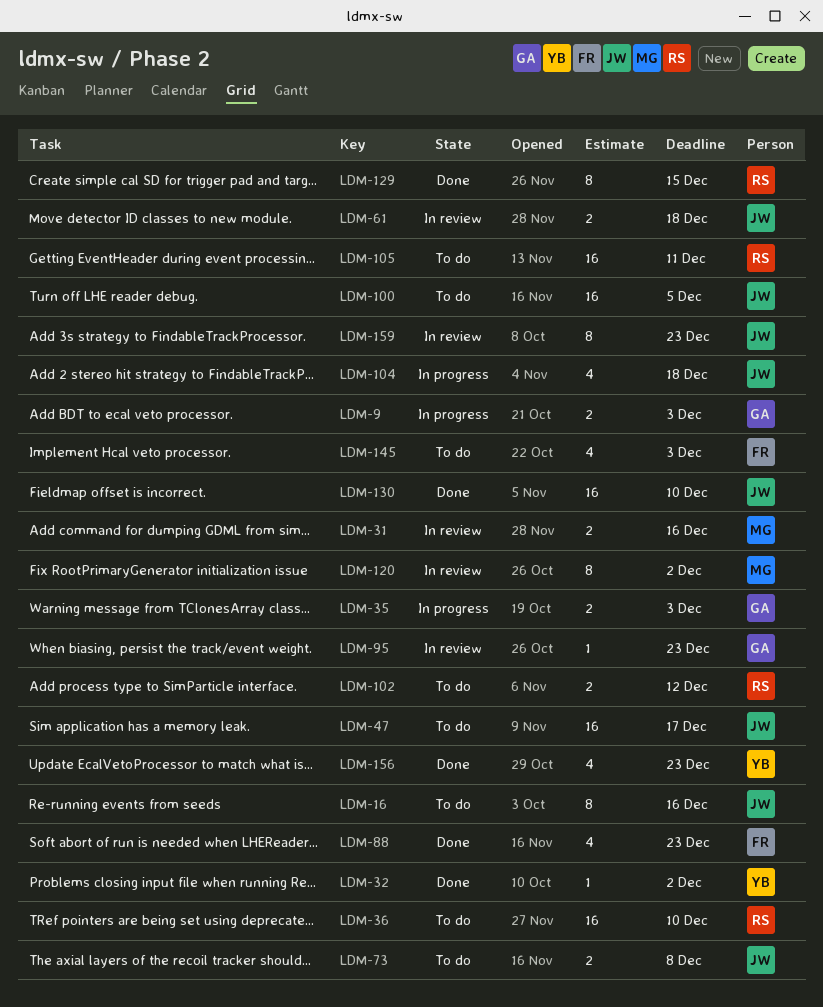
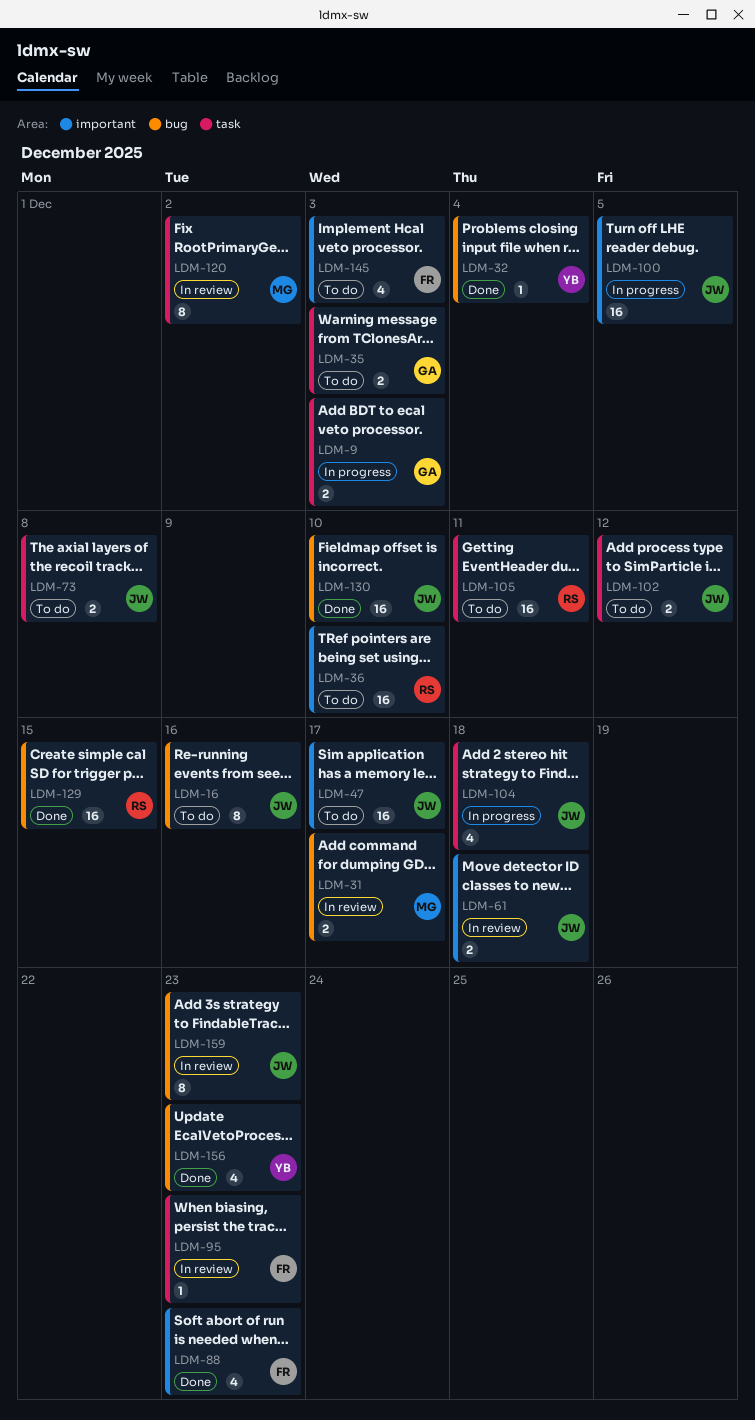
LDM-31, due: Dec 16 -> Dec 17
LDM-32, due: Dec 2 -> Dec 4
LDM-35, status: In progress -> To do
LDM-95, owner: GA -> FR
LDM-100, status: To do -> In progress
LDM-102, owner: RS -> JW
LDM-129, estimate: 8 -> 16

